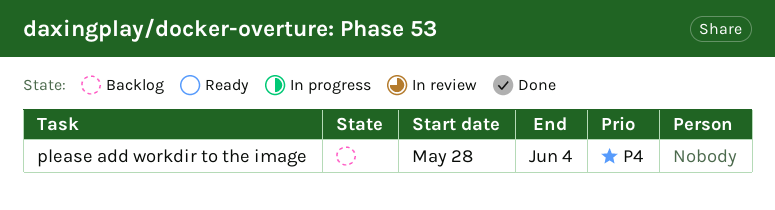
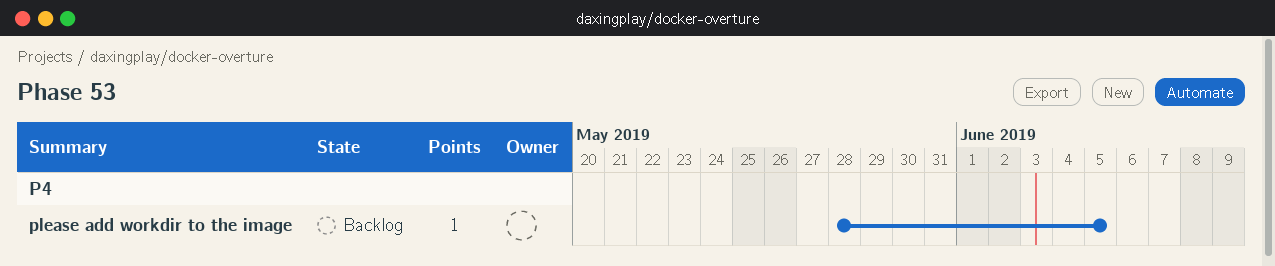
please add workdir to the image, due: Jun 4 -> Jun 5

